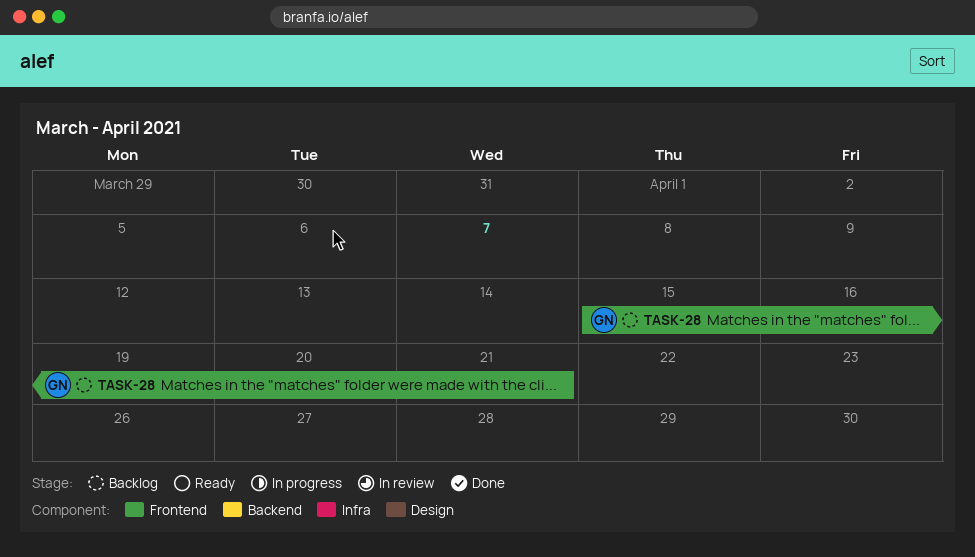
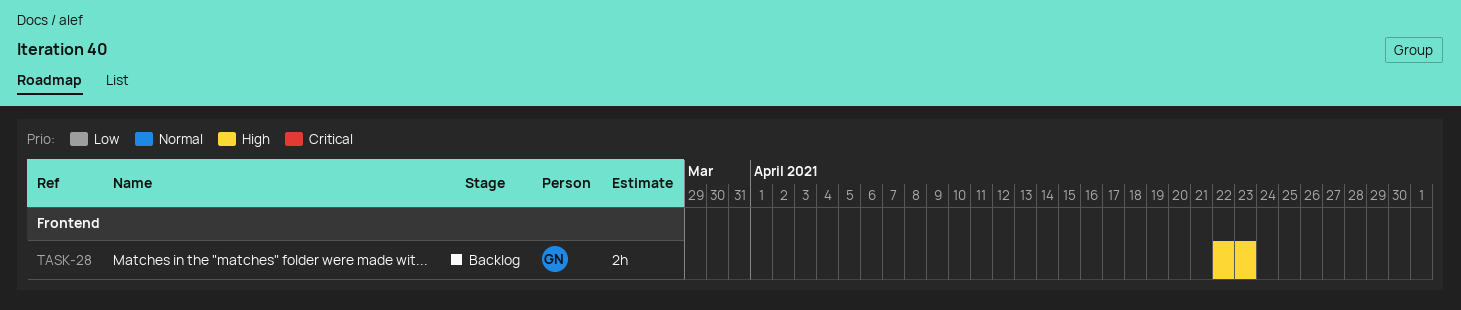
TASK-28, start: Apr 15 -> Apr 22
TASK-28, due: Apr 21 -> Apr 23

